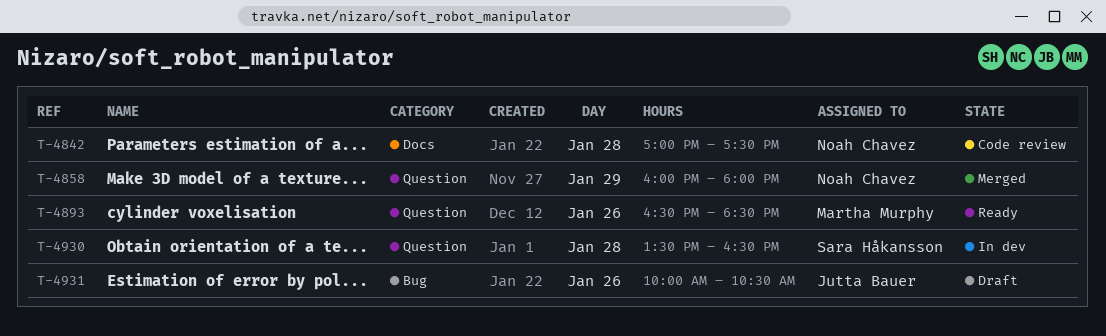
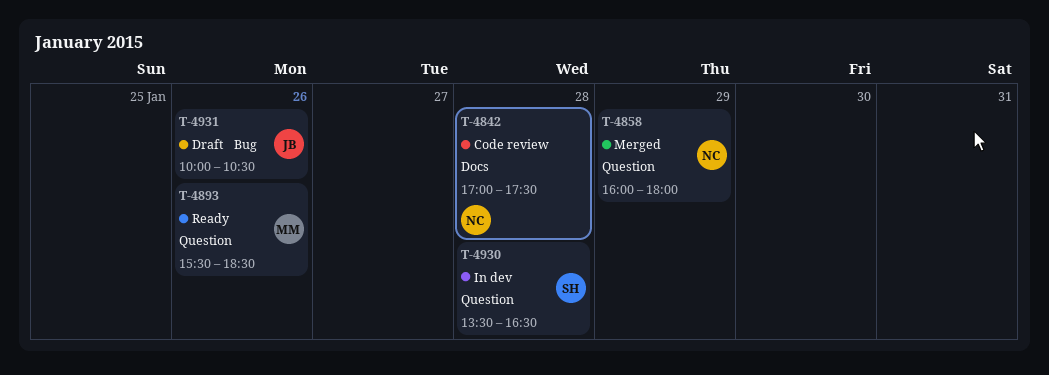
T-4893, begins: 16:30 -> 15:30

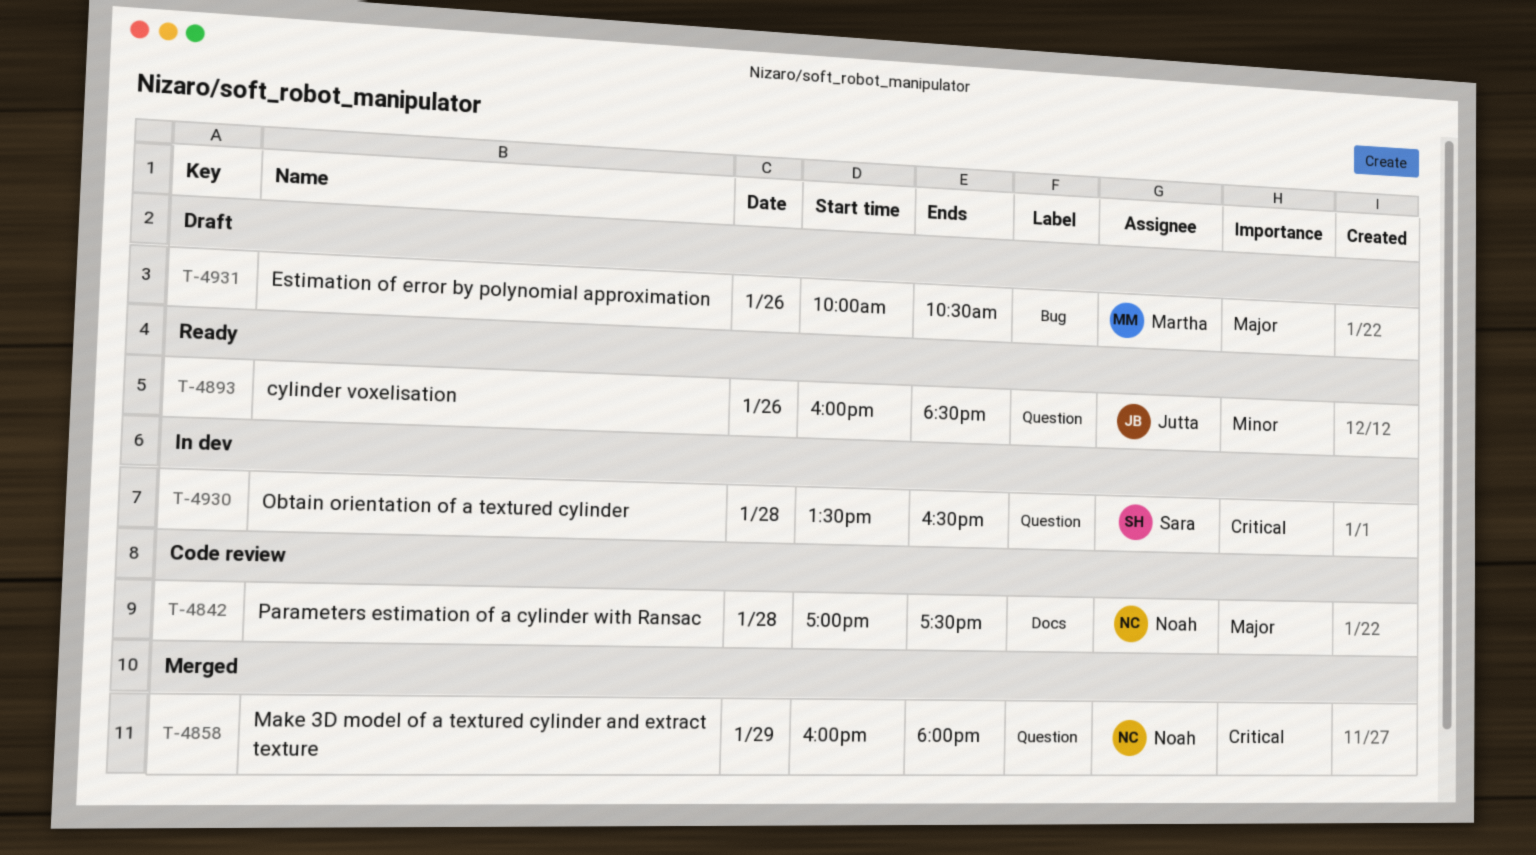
T-4893, owner: Martha -> Jutta
T-4893, begins: 15:30 -> 16:00
T-4931, owner: Jutta -> Martha

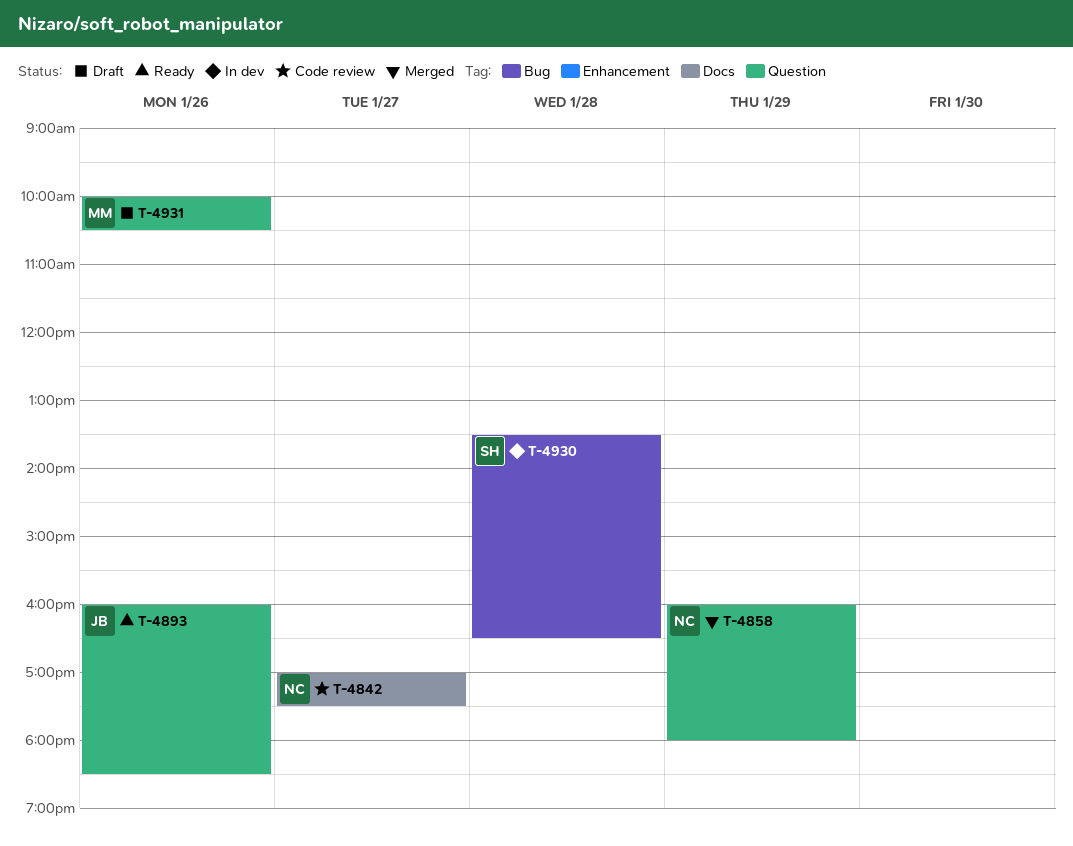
T-4842, day: Jan 28 -> Jan 27
T-4930, label: Question -> Bug
T-4931, label: Bug -> Question

